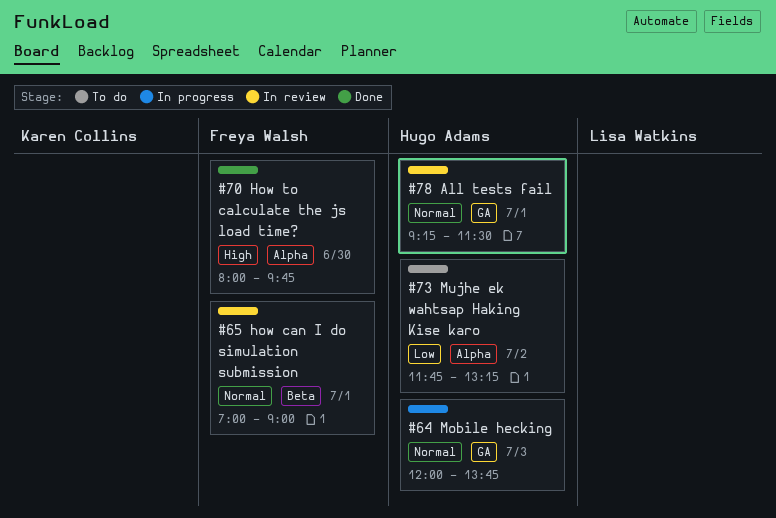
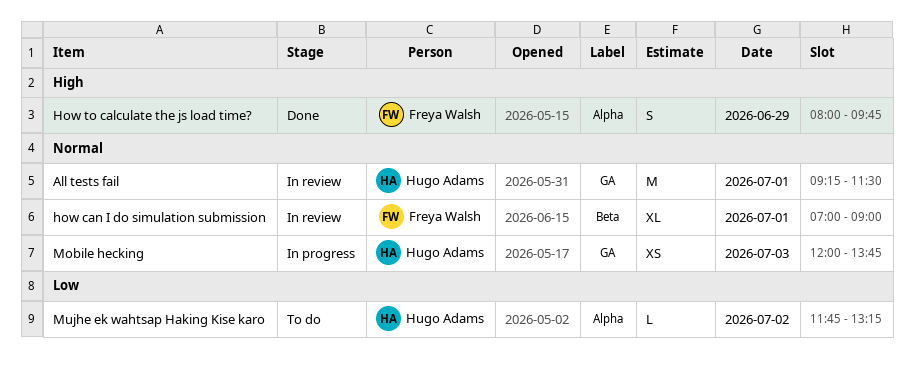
How to calculate the js load time?, day: Jun 30 -> Jun 29

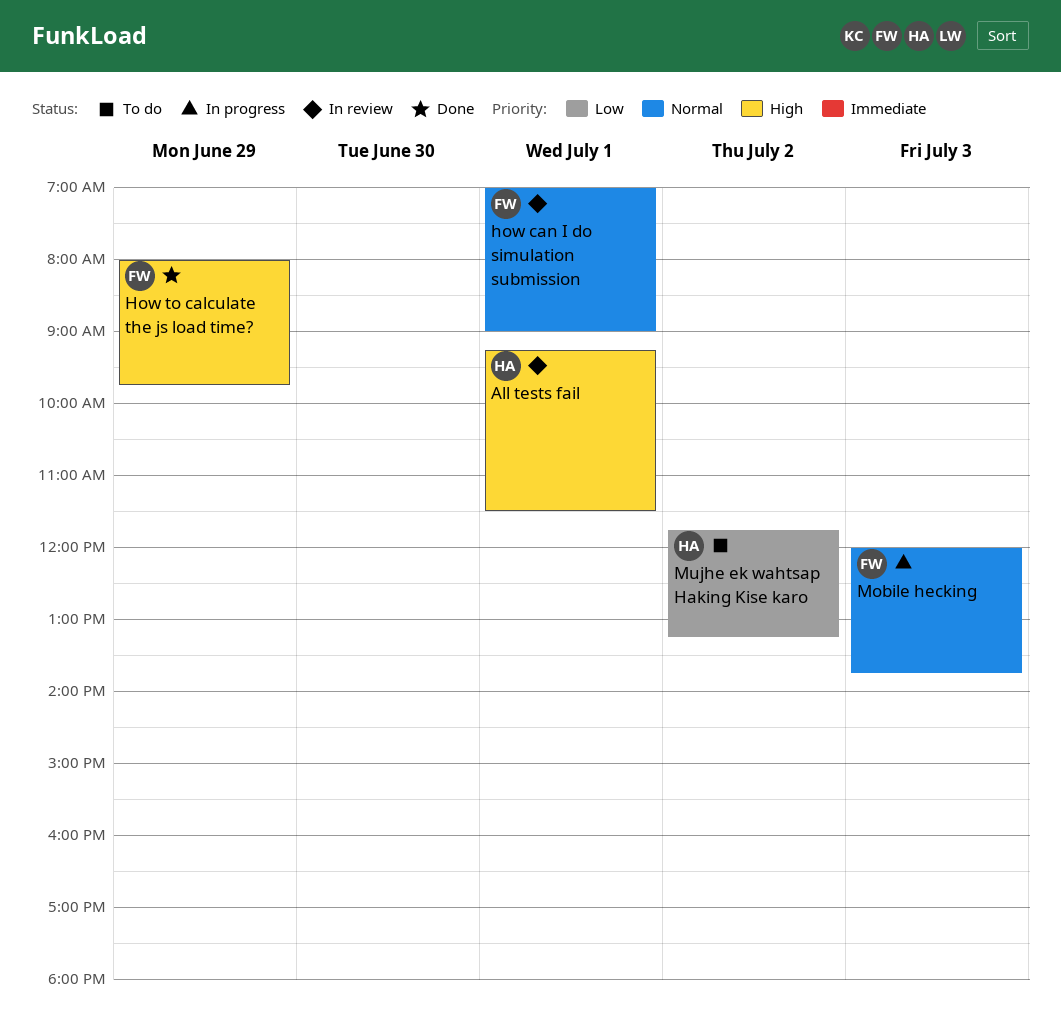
All tests fail, priority: Normal -> High
Mobile hecking, owner: Hugo Adams -> Freya Walsh

